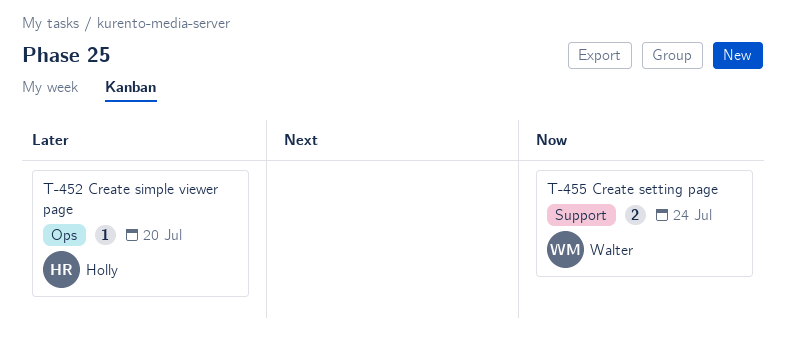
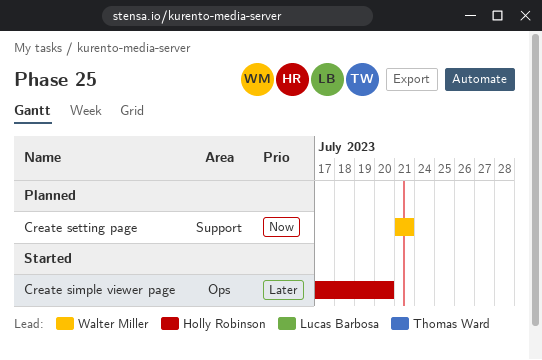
Create setting page, due: Jul 24 -> Jul 21

